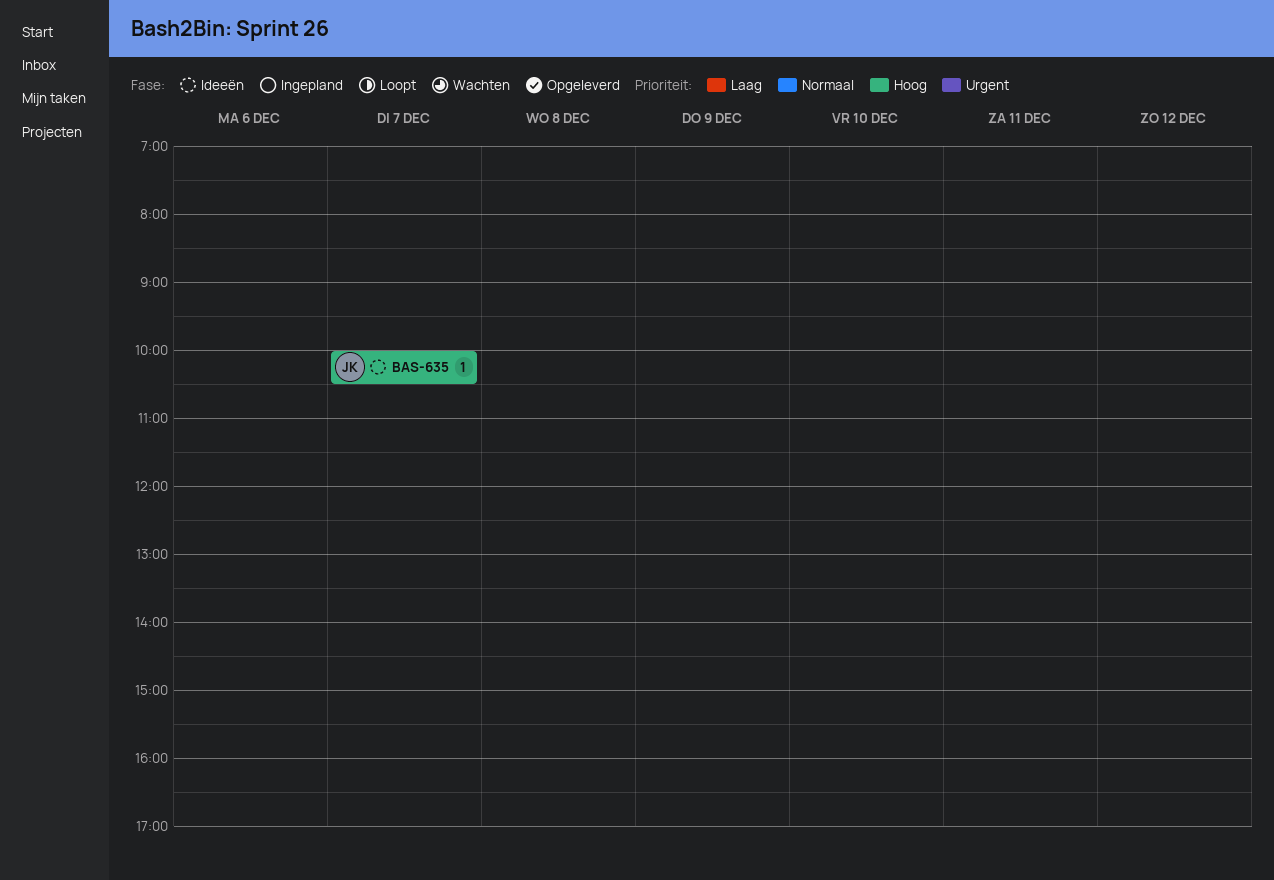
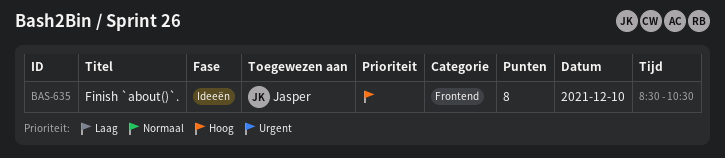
BAS-635, estimate: 1 -> 8
BAS-635, day: Dec 7 -> Dec 10
BAS-635, begins: 10:00 -> 08:30

